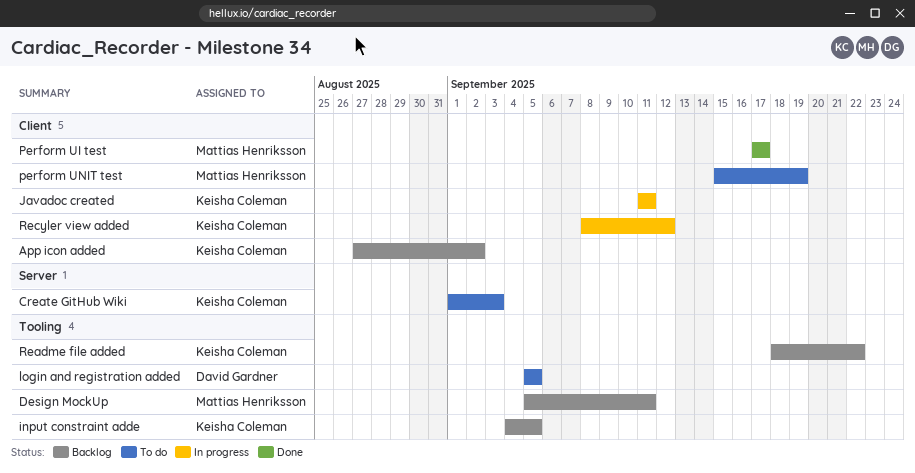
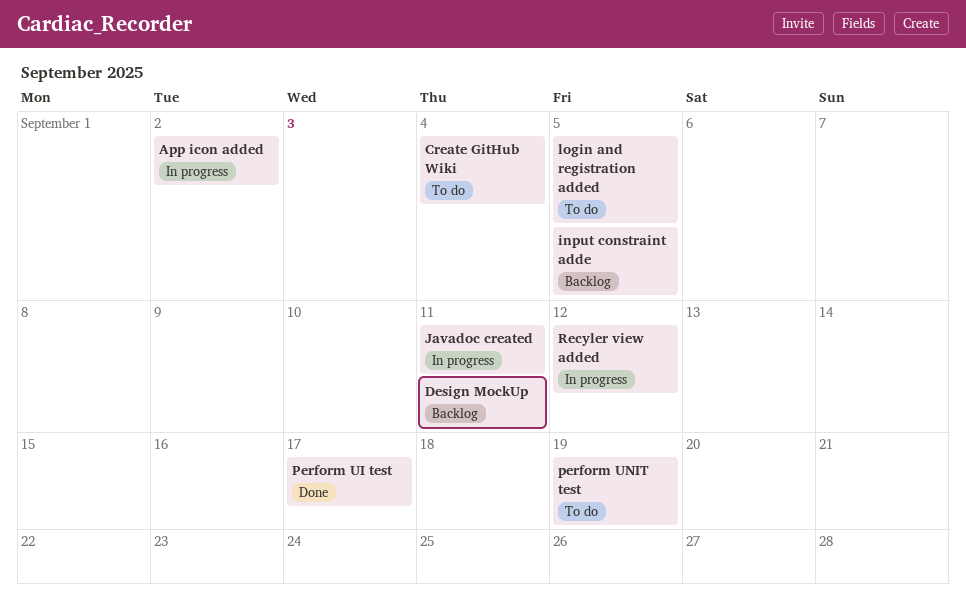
App icon added, status: Backlog -> In progress
Create GitHub Wiki, due: Sep 3 -> Sep 4
Readme file added: present -> none

